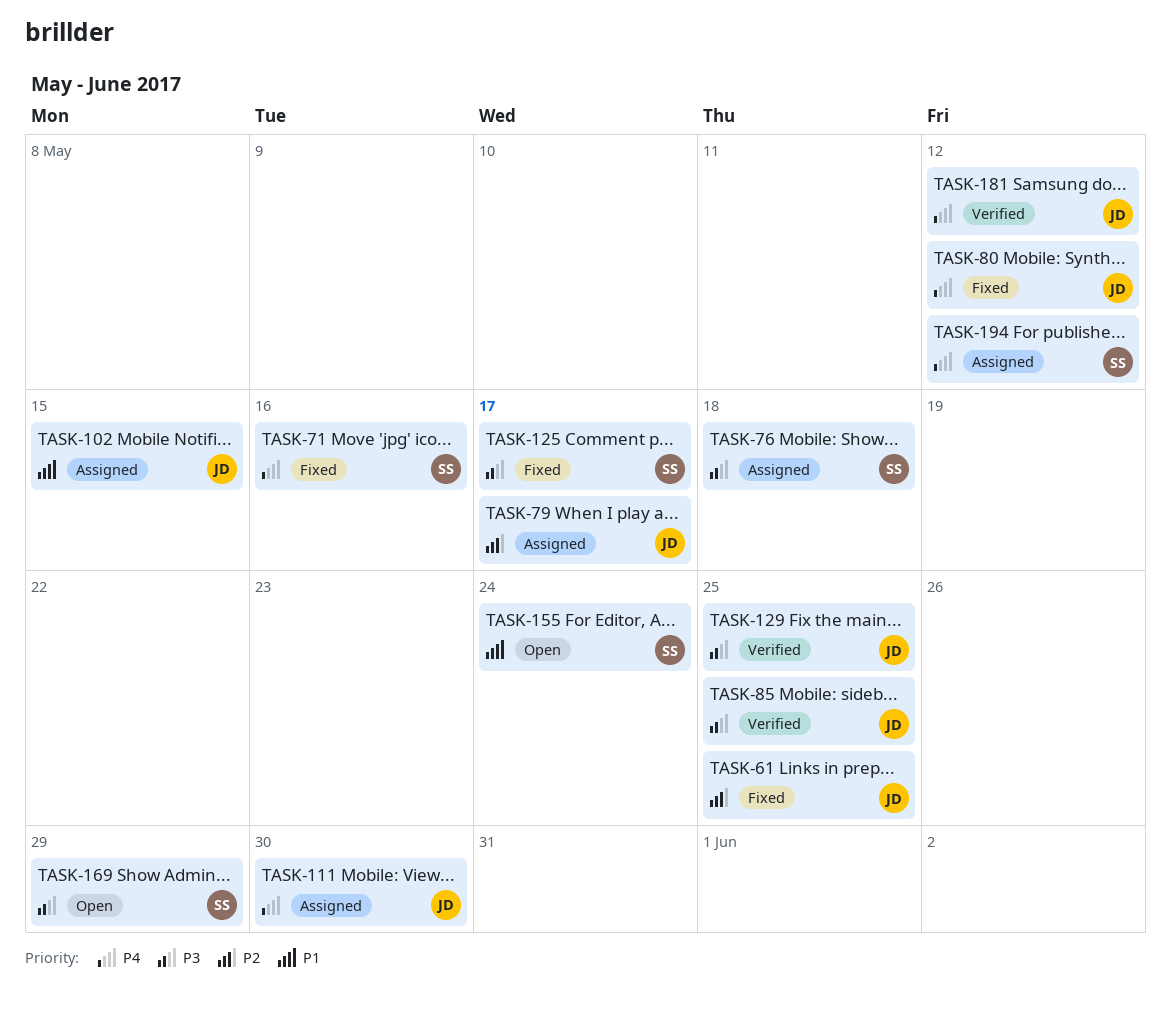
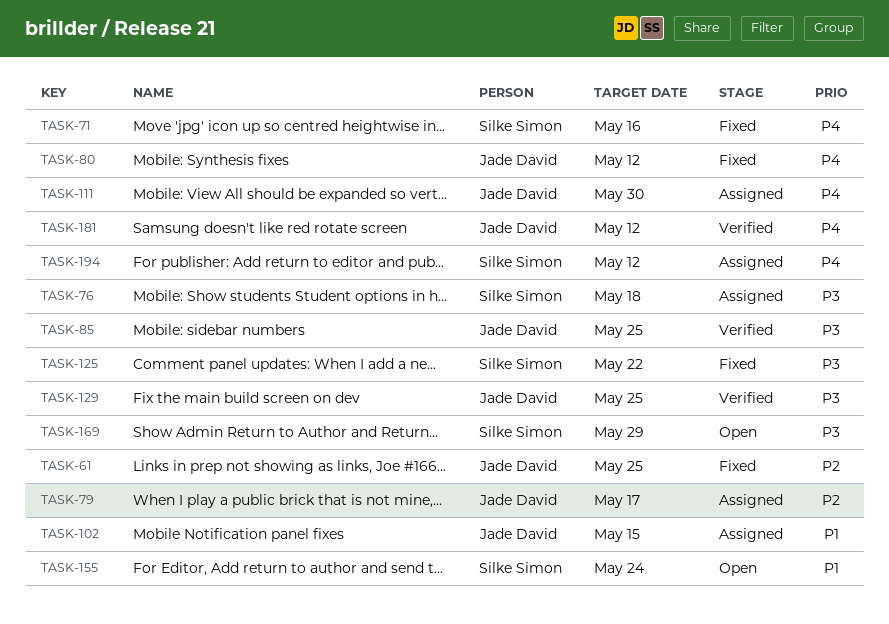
TASK-125, due: May 17 -> May 22

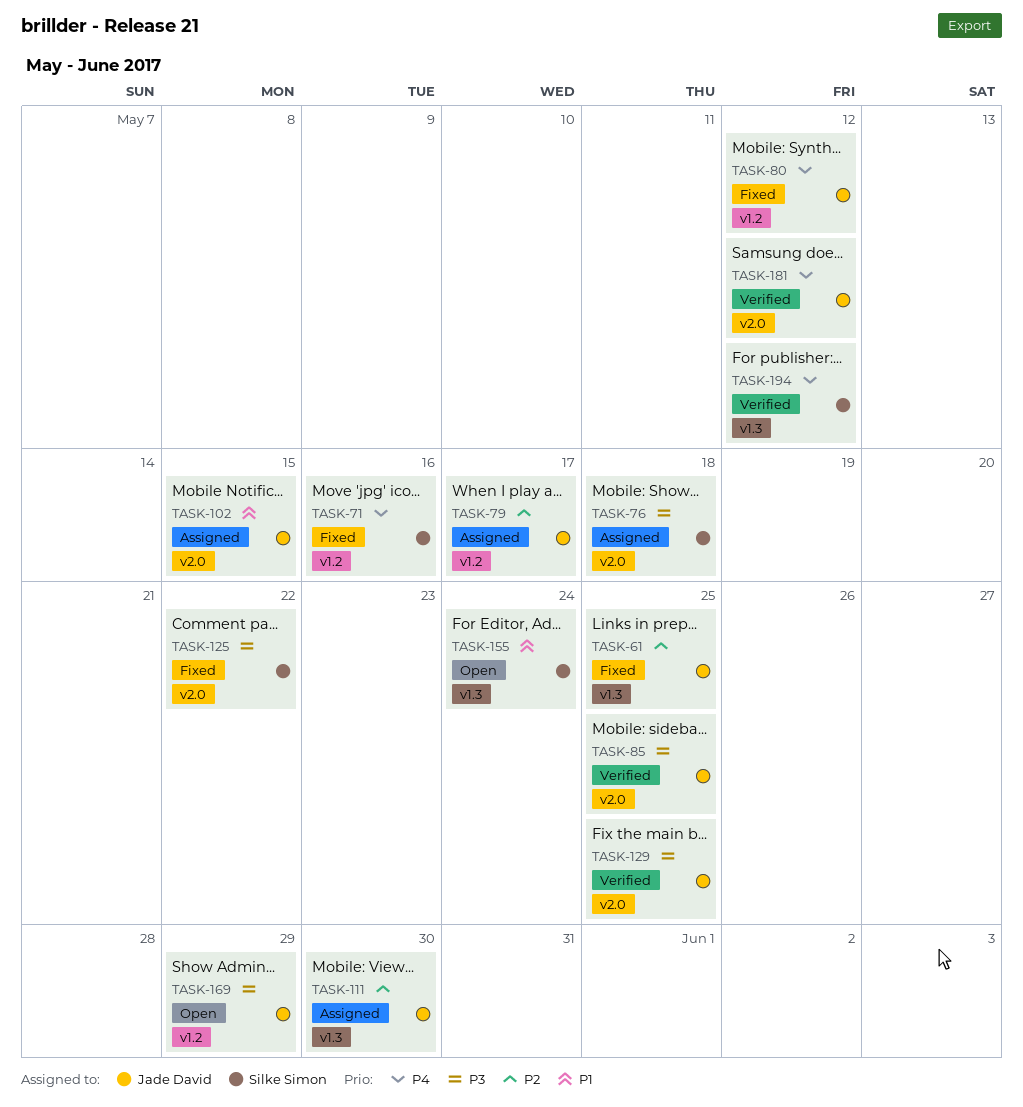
TASK-111, priority: P4 -> P2
TASK-169, owner: Silke Simon -> Jade David
TASK-194, status: Assigned -> Verified

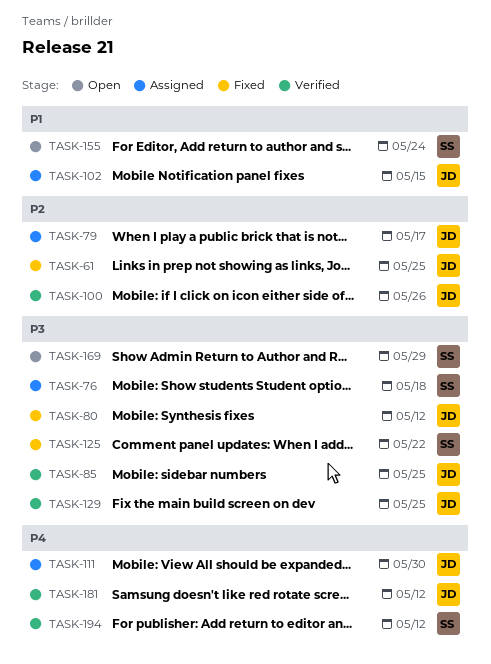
TASK-71: present -> none
TASK-80, priority: P4 -> P3
TASK-100: none -> present
TASK-111, priority: P2 -> P4
TASK-169, owner: Jade David -> Silke Simon

